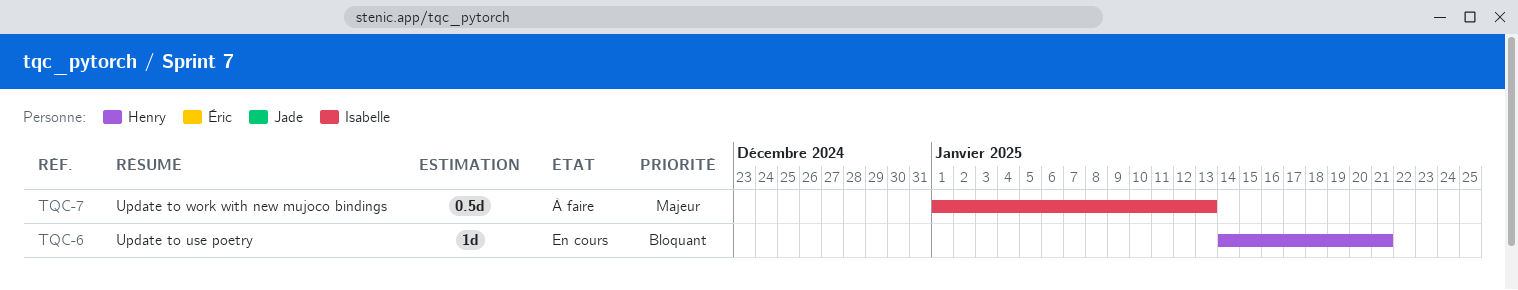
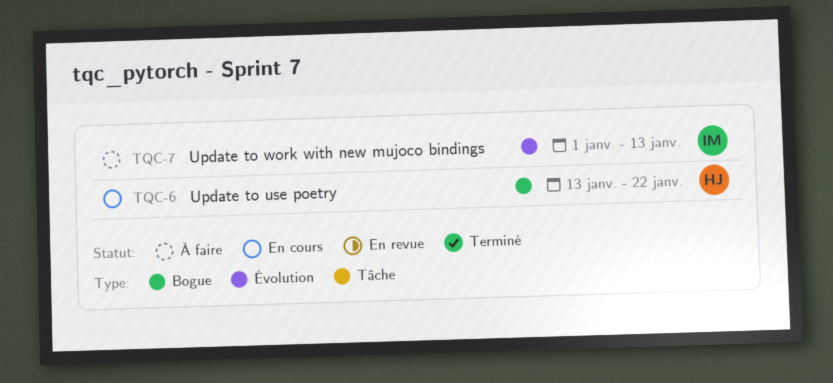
TQC-6, start: Jan 14 -> Jan 13
TQC-6, due: Jan 21 -> Jan 22

